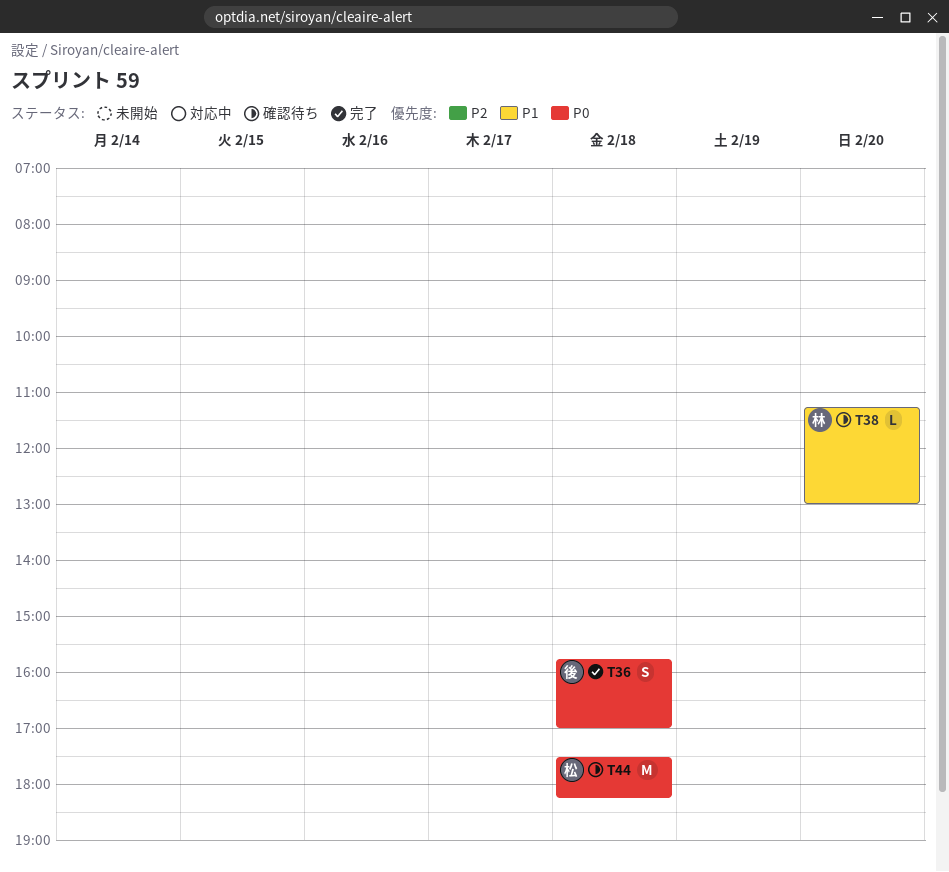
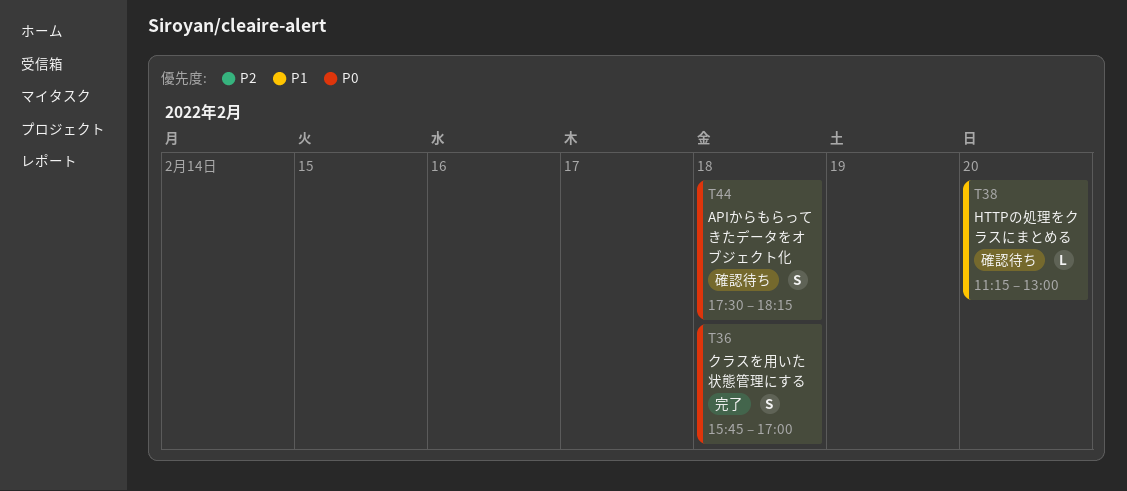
T44, estimate: M -> S

